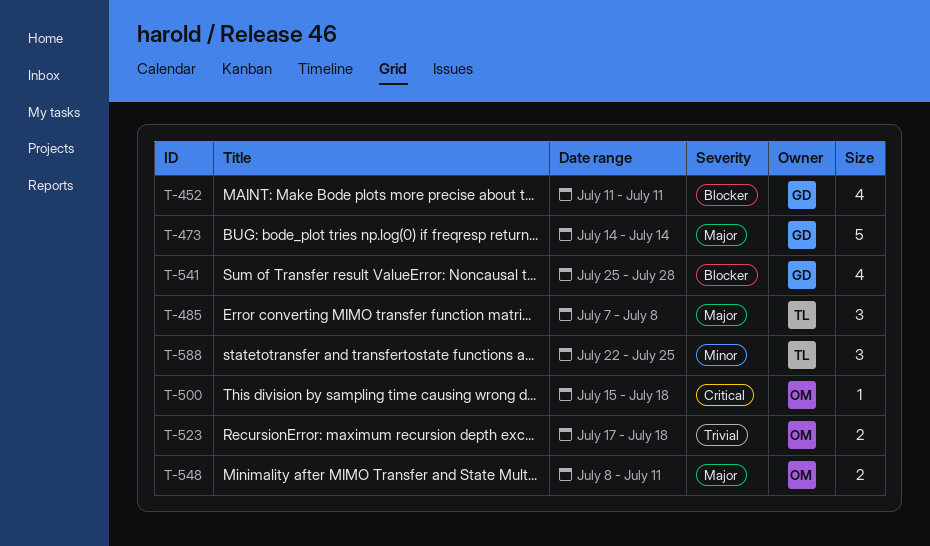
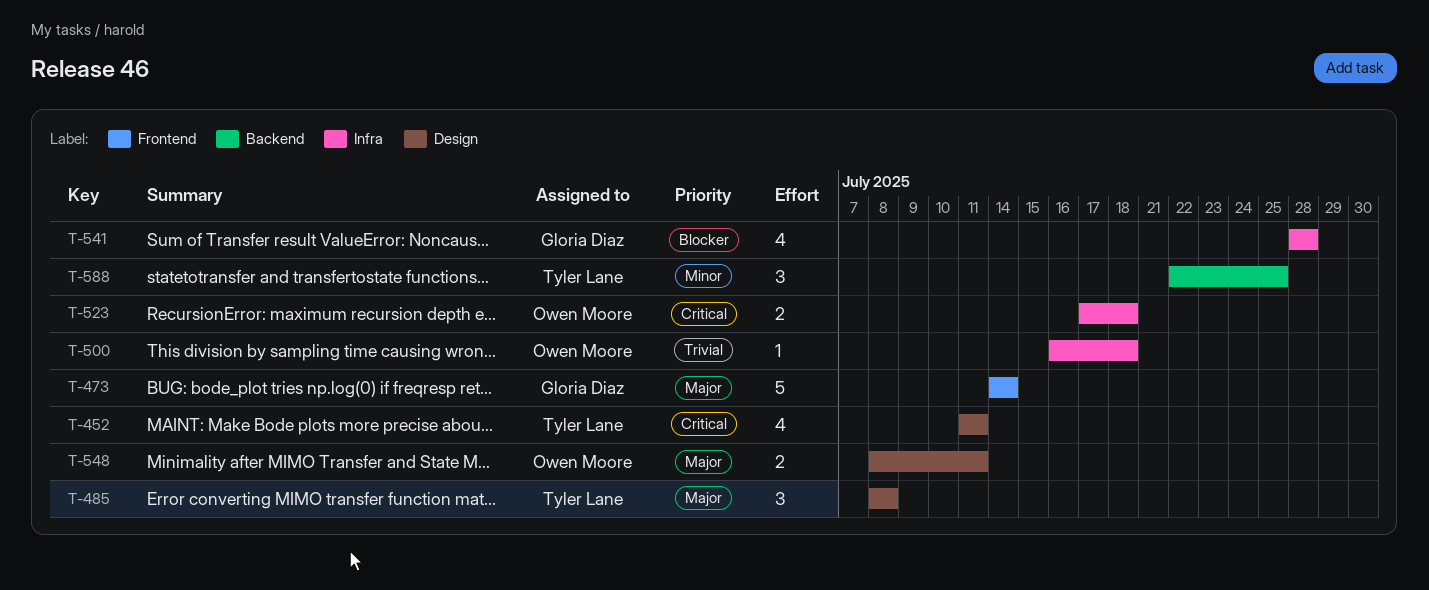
T-452, owner: Gloria Diaz -> Tyler Lane
T-452, priority: Blocker -> Critical
T-485, start: Jul 7 -> Jul 8
T-500, priority: Critical -> Trivial
T-500, start: Jul 15 -> Jul 16
T-523, priority: Trivial -> Critical
T-541, start: Jul 25 -> Jul 28

